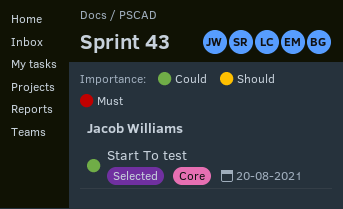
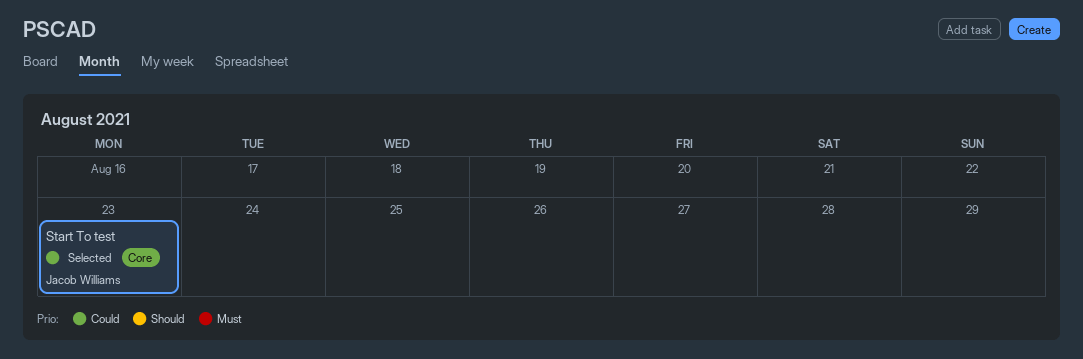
Start To test, due: Aug 20 -> Aug 23

